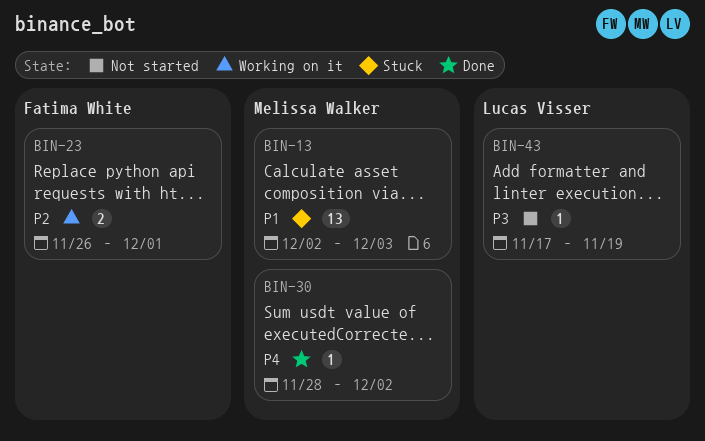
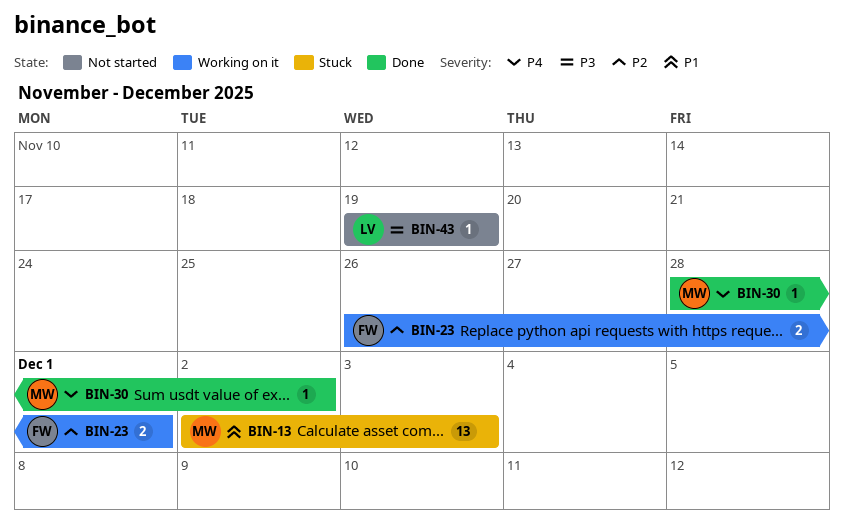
BIN-43, start: Nov 17 -> Nov 19

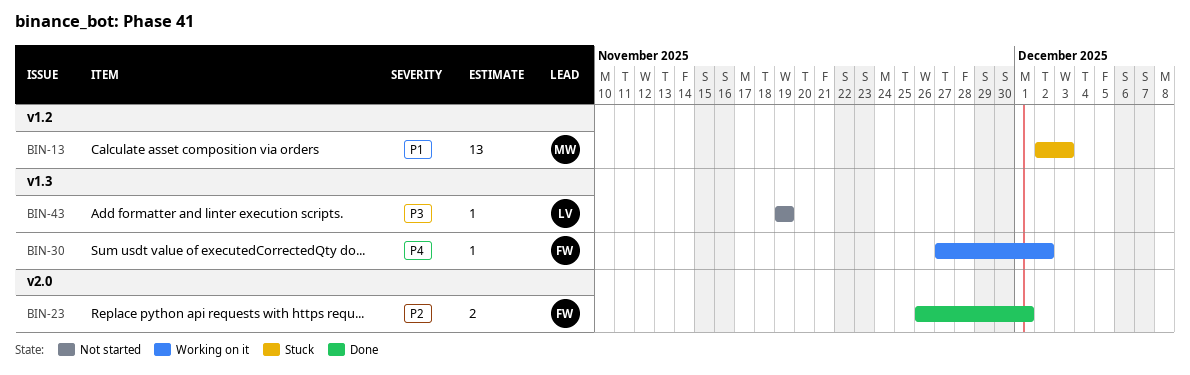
BIN-23, status: Working on it -> Done
BIN-30, status: Done -> Working on it
BIN-30, owner: MW -> FW
BIN-30, start: Nov 28 -> Nov 27

